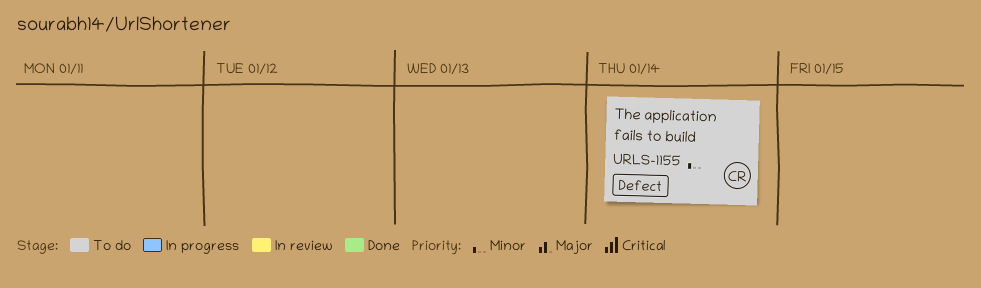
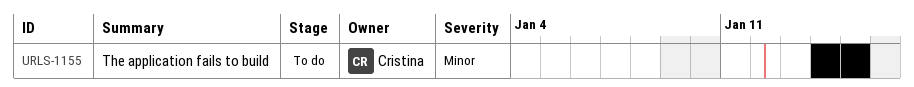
URLS-1155, due: Jan 14 -> Jan 15

